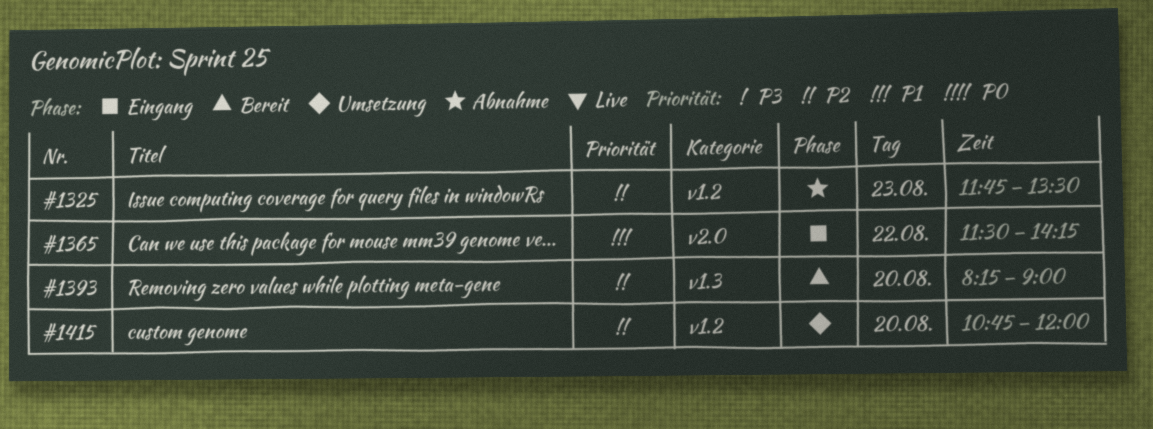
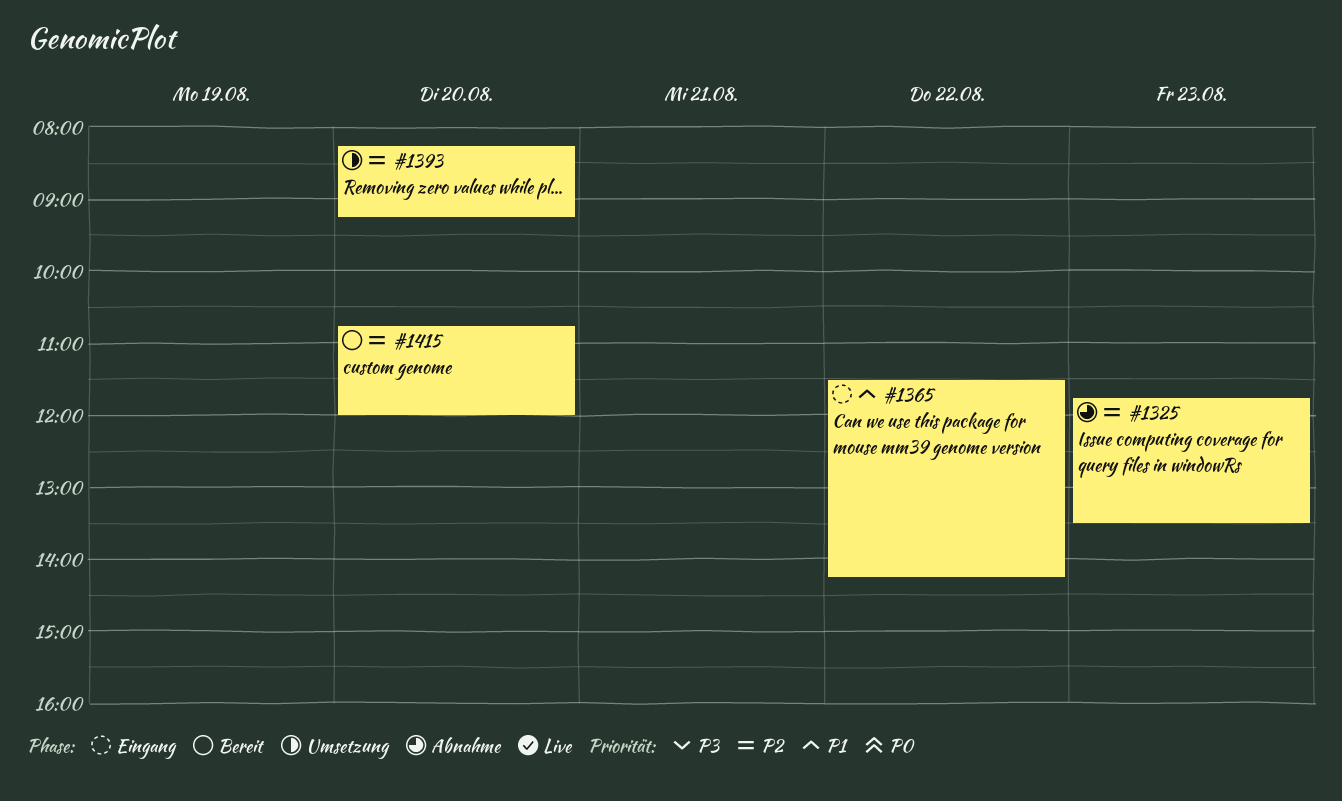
#1393, status: Bereit -> Umsetzung
#1393, ends: 09:00 -> 09:15
#1415, status: Umsetzung -> Bereit

